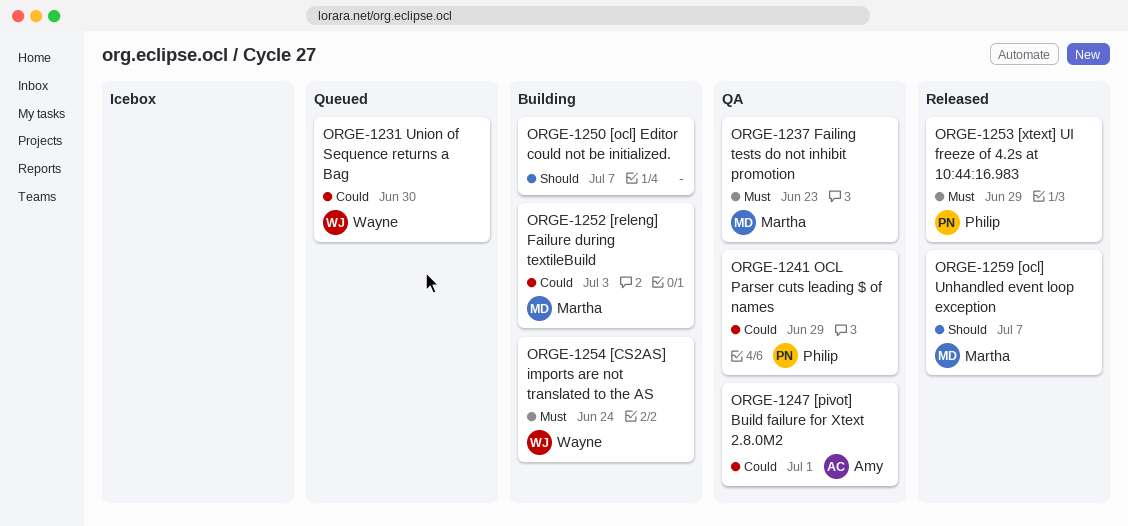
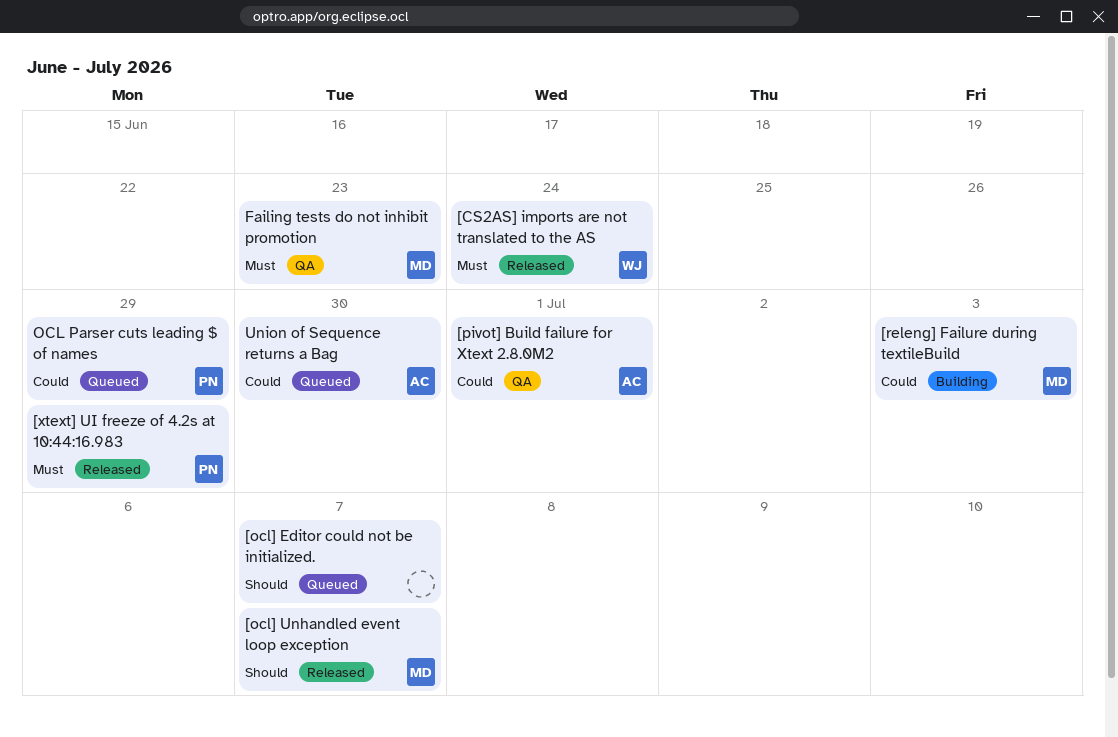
[CS2AS] imports are not translated to the AS, status: Building -> Released
[ocl] Editor could not be initialized., status: Building -> Queued
OCL Parser cuts leading $ of names, status: QA -> Queued
Union of Sequence returns a Bag, owner: Wayne -> Amy

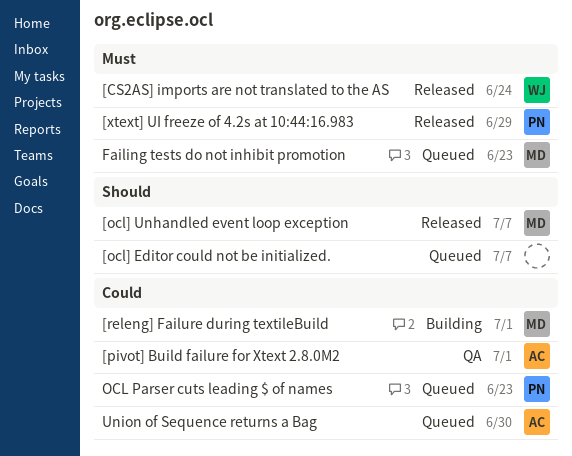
[releng] Failure during textileBuild, due: Jul 3 -> Jul 1
Failing tests do not inhibit promotion, status: QA -> Queued
OCL Parser cuts leading $ of names, due: Jun 29 -> Jun 23

